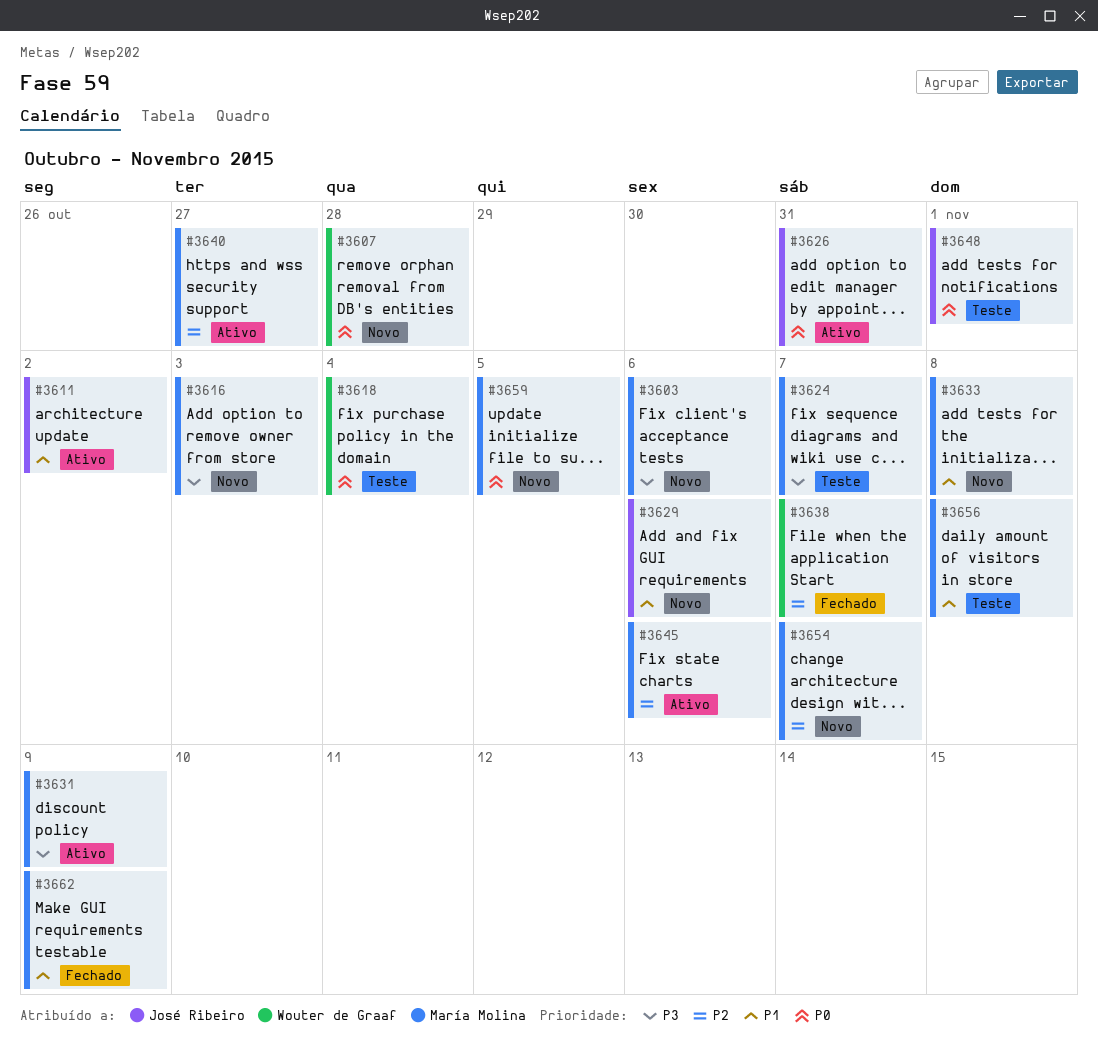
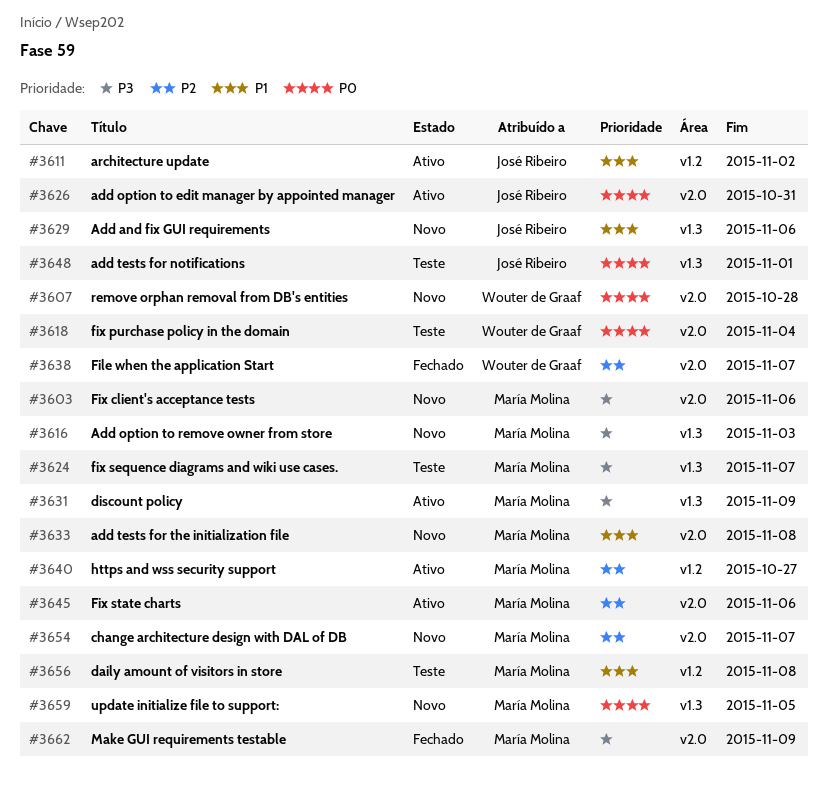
#3662, priority: P1 -> P3

